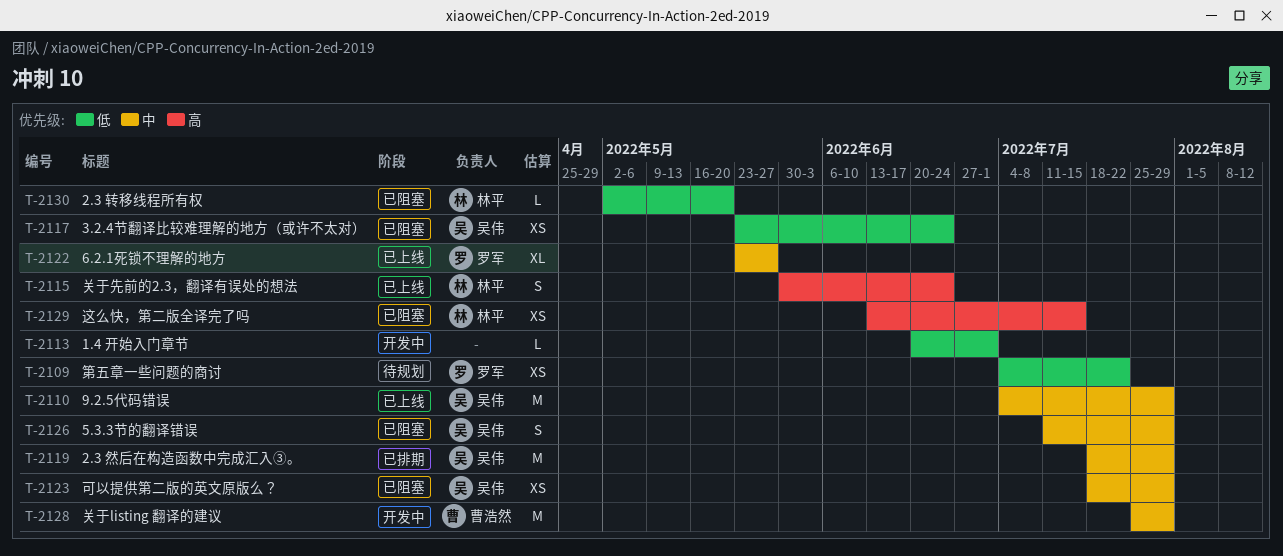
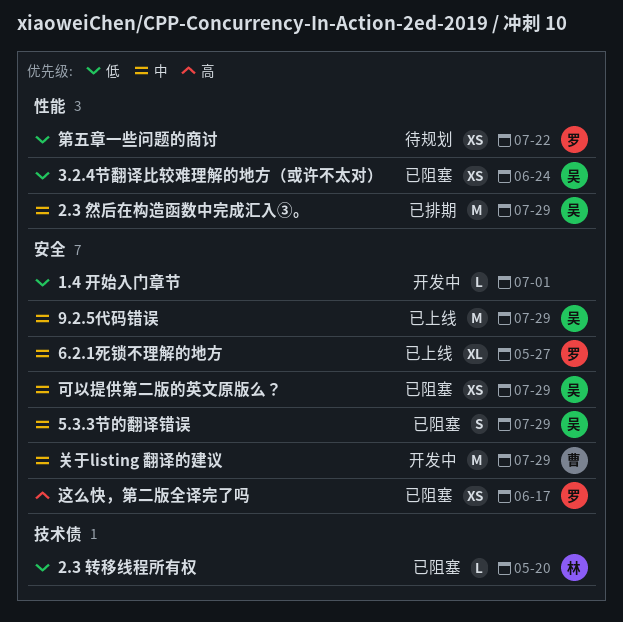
关于先前的2.3，翻译有误处的想法: present -> none
这么快，第二版全译完了吗, owner: 林平 -> 罗军
这么快，第二版全译完了吗, due: Jul 15 -> Jun 17

